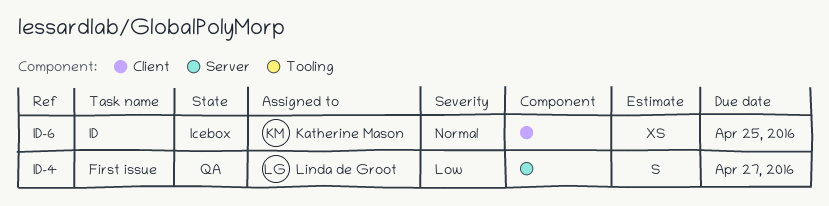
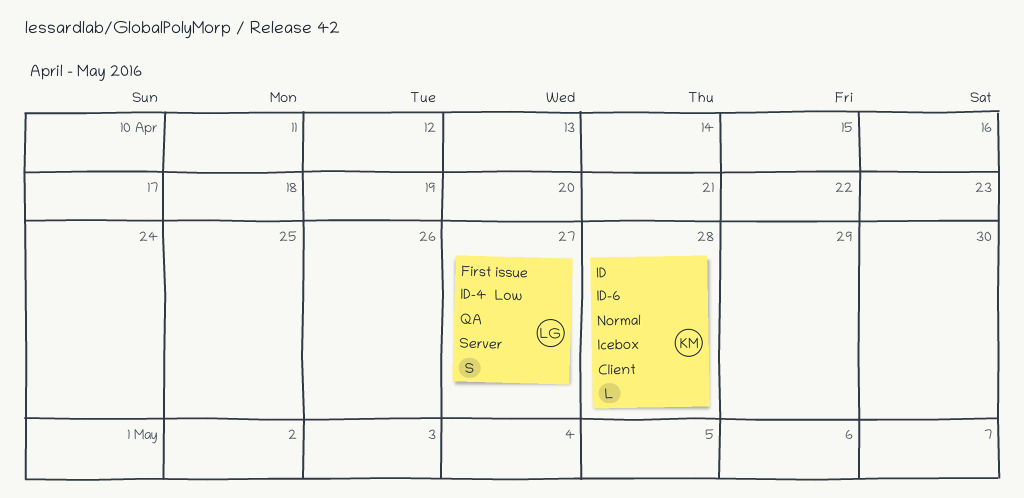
ID-6, estimate: XS -> L
ID-6, due: Apr 25 -> Apr 28

